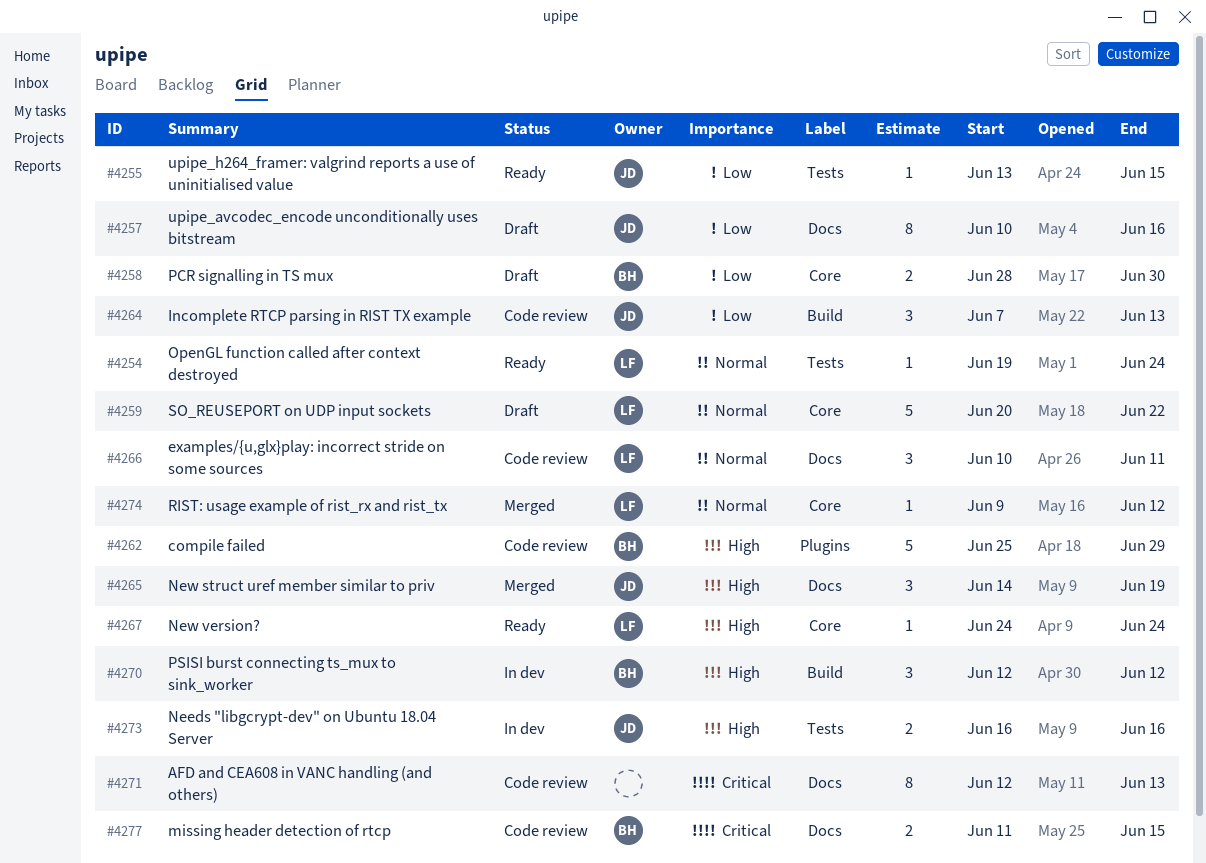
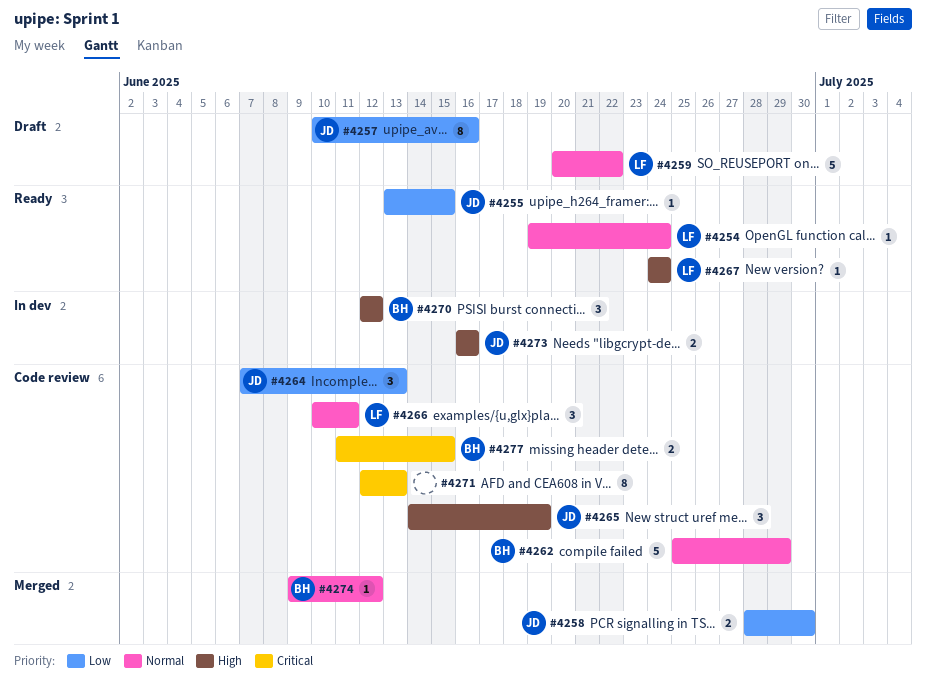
#4258, status: Draft -> Merged
#4258, owner: BH -> JD
#4262, priority: High -> Normal
#4265, status: Merged -> Code review
#4274, owner: LF -> BH

